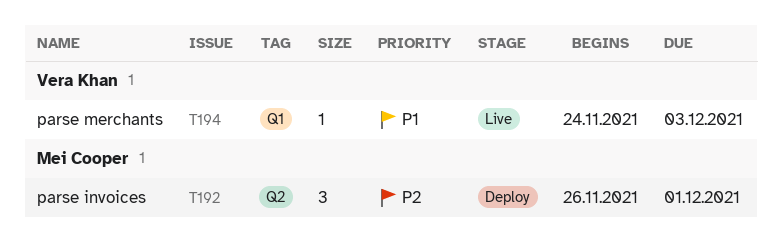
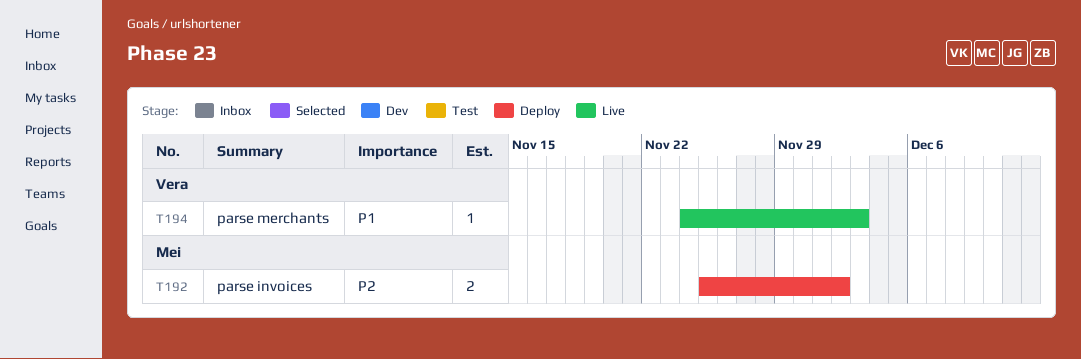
T192, estimate: 3 -> 2
T192, start: Nov 26 -> Nov 25
T192, due: Dec 1 -> Dec 2

